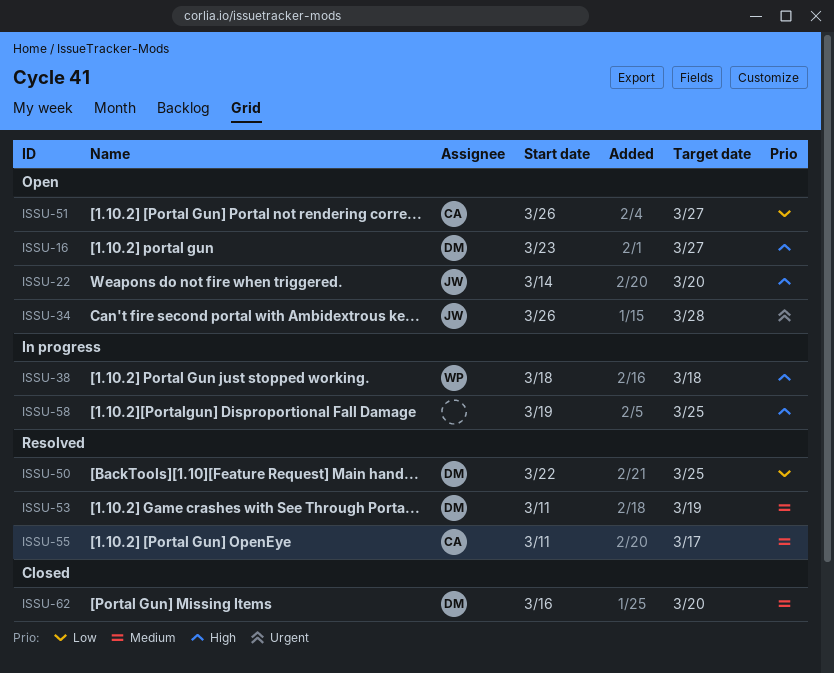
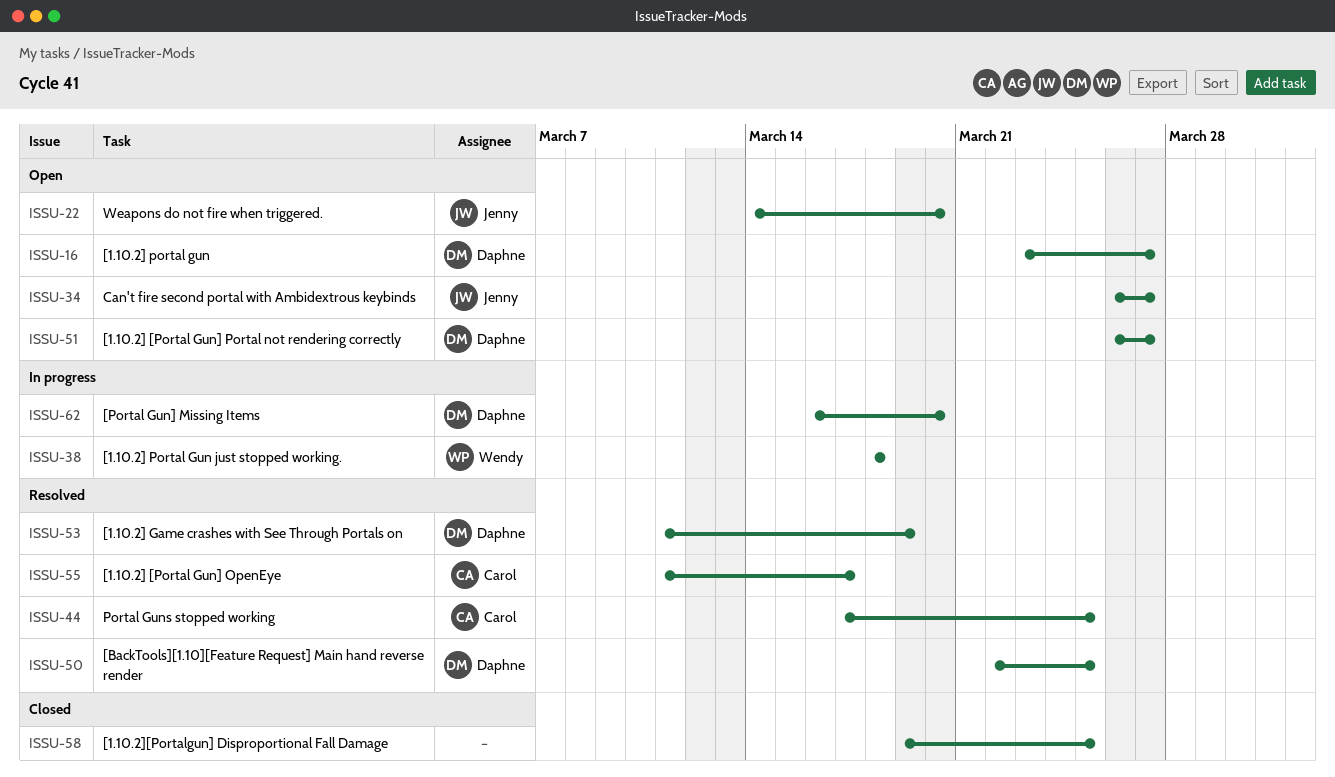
ISSU-34, due: Mar 28 -> Mar 27
ISSU-44: none -> present
ISSU-51, owner: Carol -> Daphne
ISSU-58, status: In progress -> Closed
ISSU-62, status: Closed -> In progress

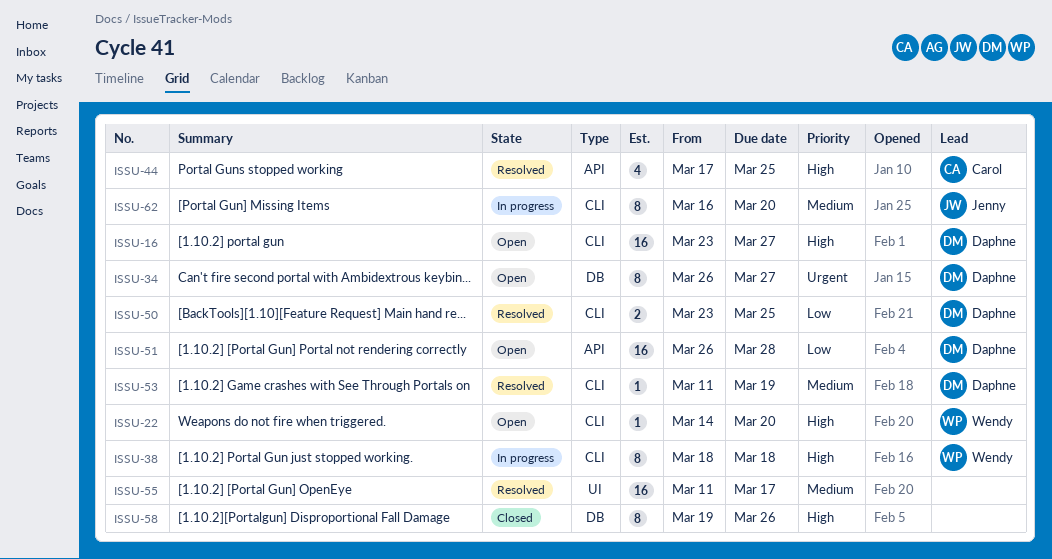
ISSU-22, owner: Jenny -> Wendy
ISSU-34, owner: Jenny -> Daphne
ISSU-50, start: Mar 22 -> Mar 23
ISSU-51, due: Mar 27 -> Mar 28
ISSU-55, owner: Carol -> none
ISSU-58, due: Mar 25 -> Mar 26
ISSU-62, owner: Daphne -> Jenny

